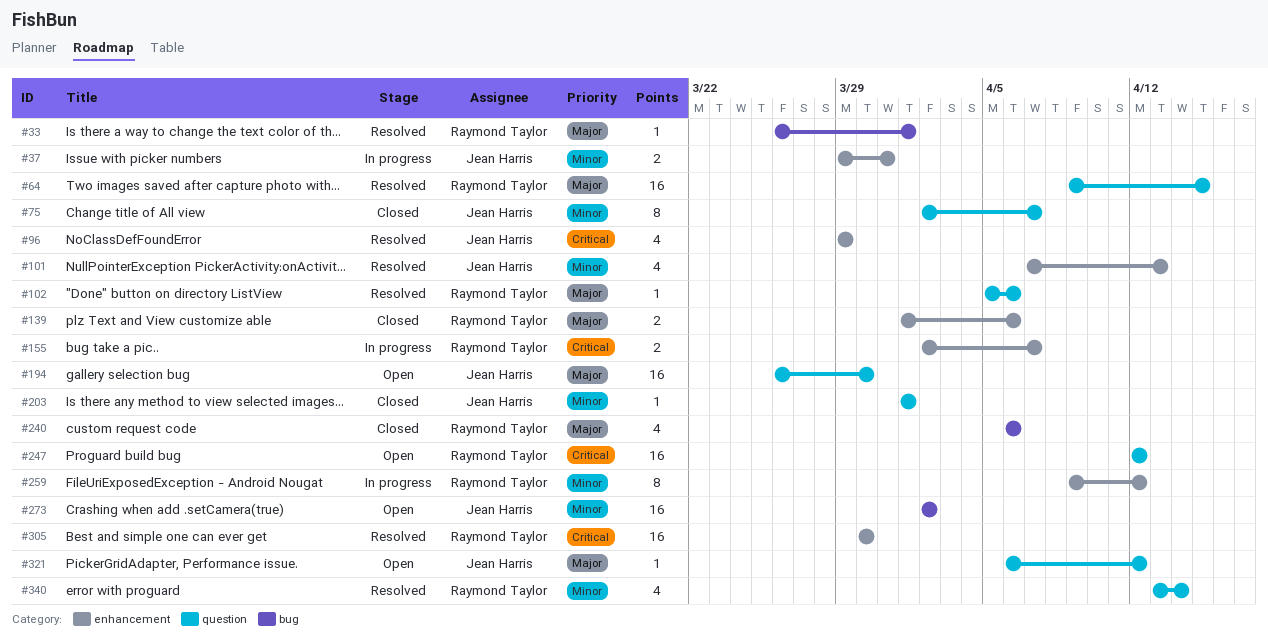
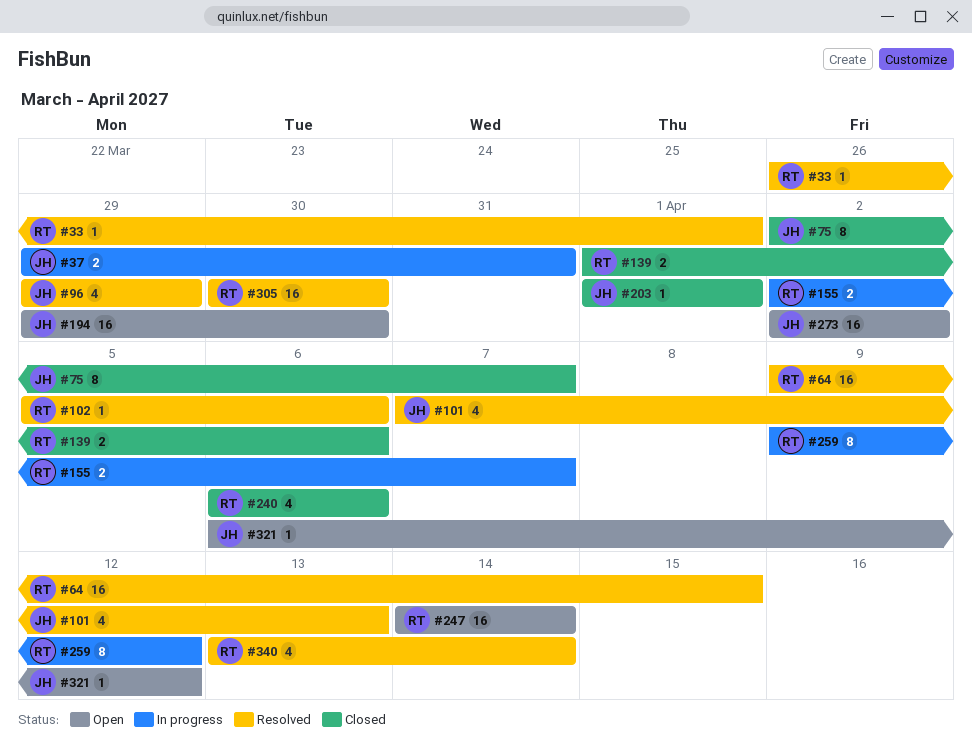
#194, start: Mar 26 -> Mar 29
#247, start: Apr 12 -> Apr 14
#247, due: Apr 12 -> Apr 14

